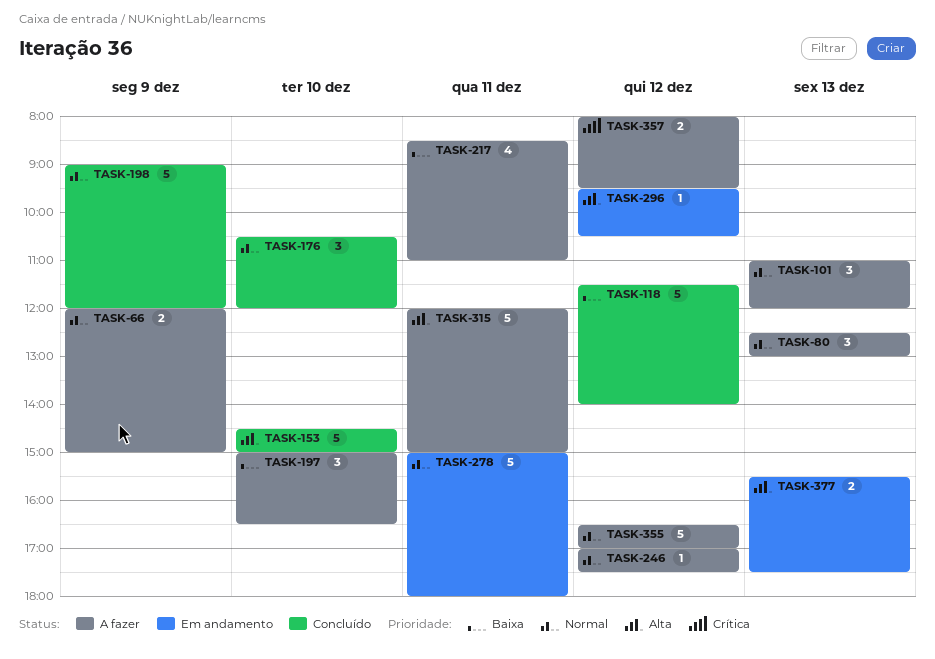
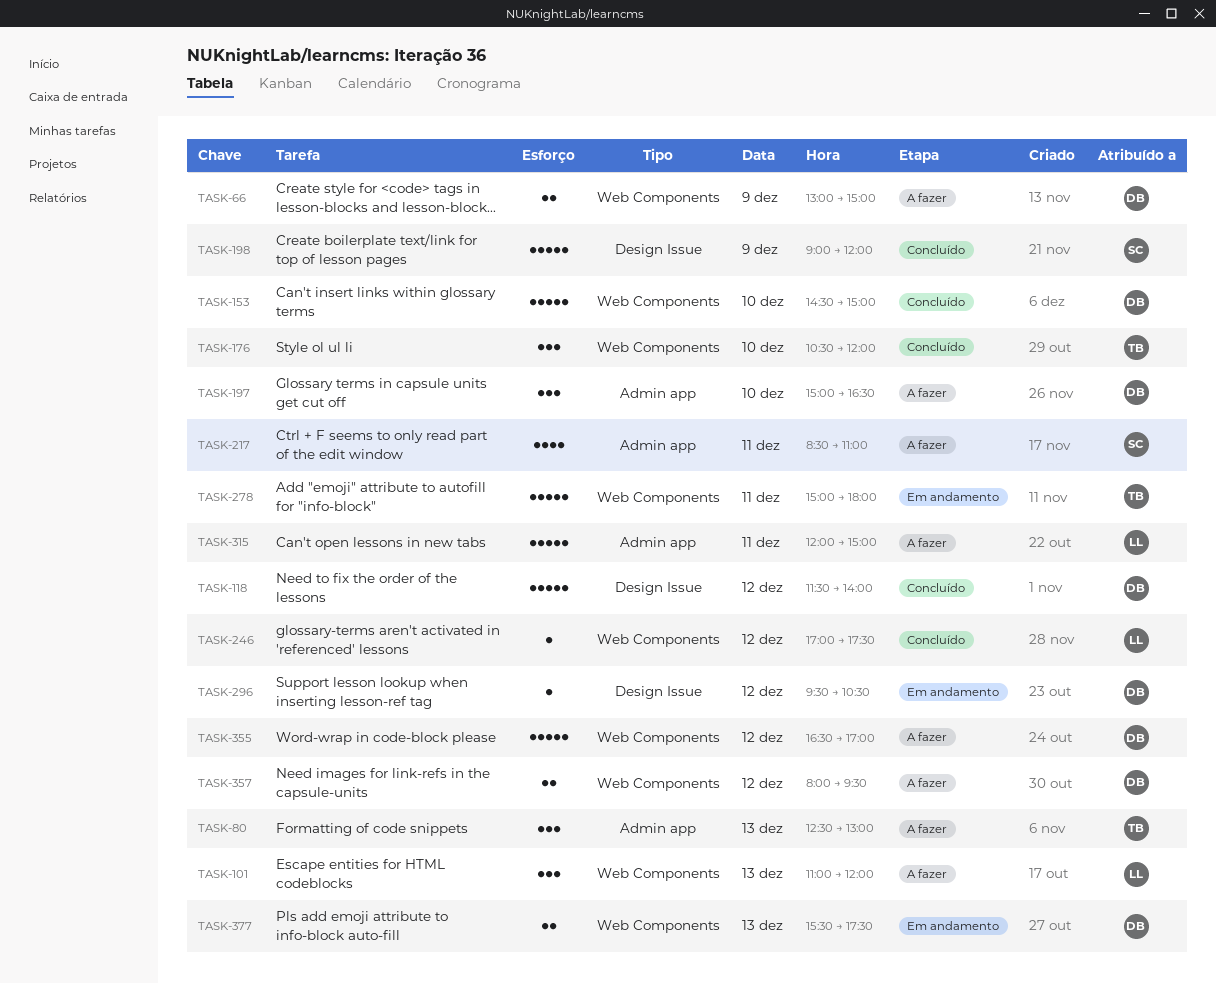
TASK-66, begins: 12:00 -> 13:00
TASK-246, status: A fazer -> Concluído

